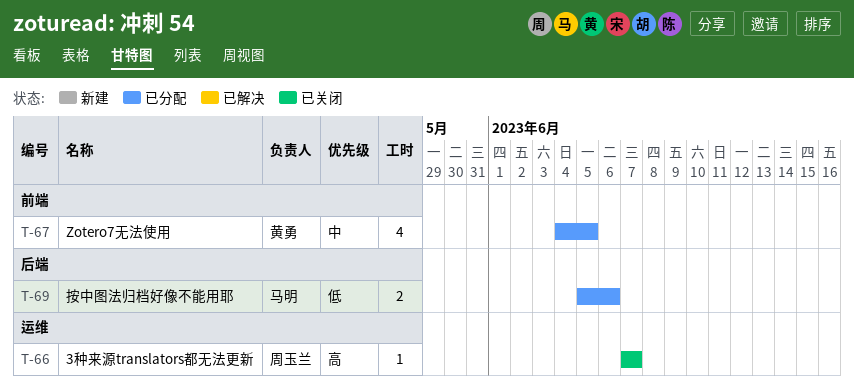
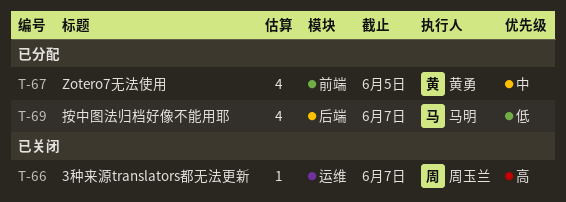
T-69, estimate: 2 -> 4
T-69, due: Jun 6 -> Jun 7

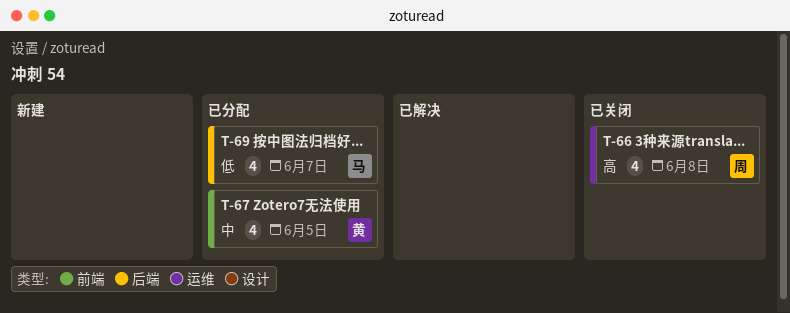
T-66, estimate: 1 -> 4
T-66, due: Jun 7 -> Jun 8

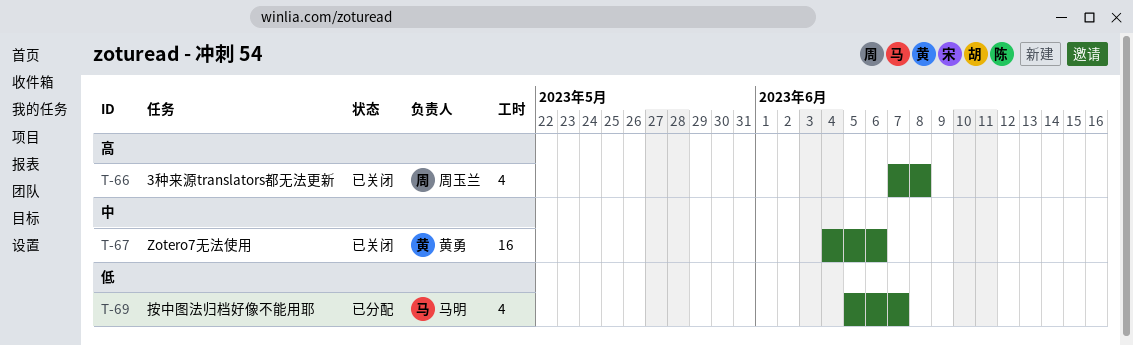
T-67, status: 已分配 -> 已关闭
T-67, estimate: 4 -> 16
T-67, due: Jun 5 -> Jun 6

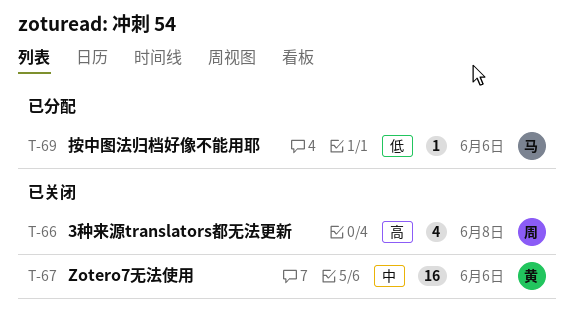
T-69, estimate: 4 -> 1
T-69, due: Jun 7 -> Jun 6

